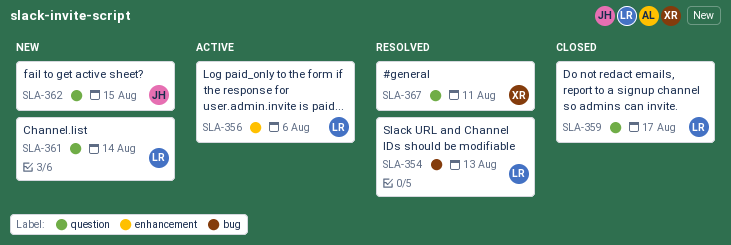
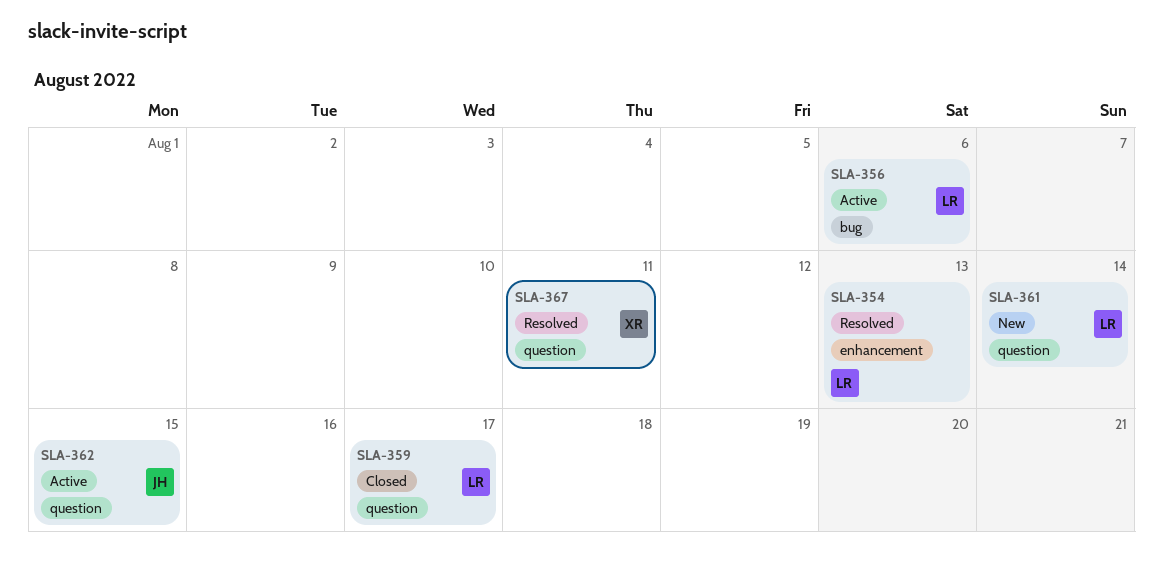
SLA-354, label: bug -> enhancement
SLA-356, label: enhancement -> bug
SLA-362, status: New -> Active

